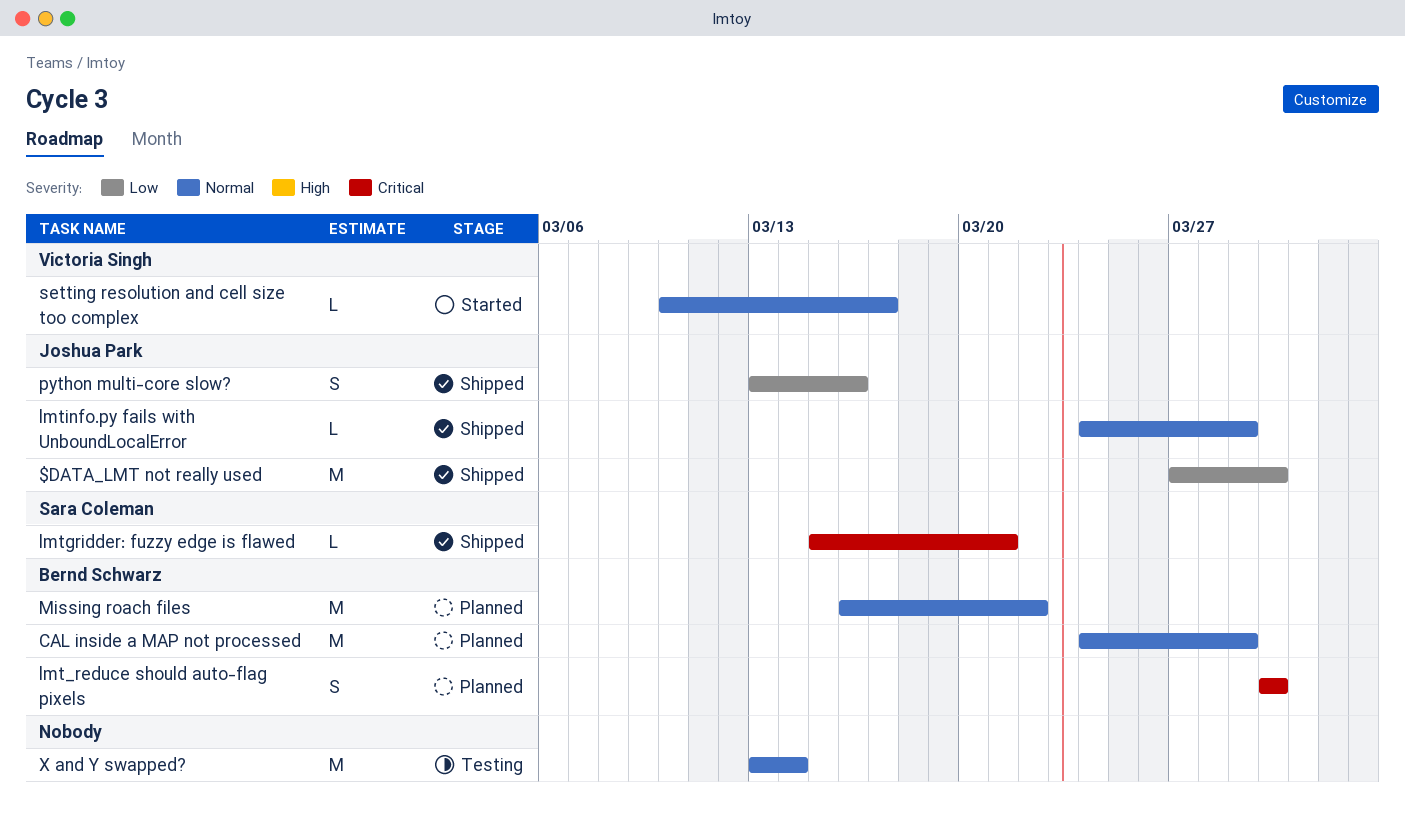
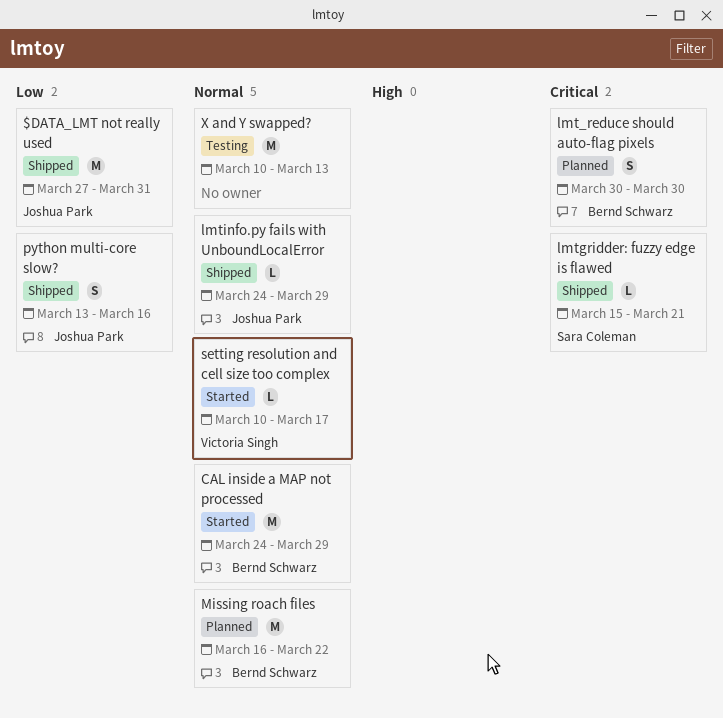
$DATA_LMT not really used, due: Mar 30 -> Mar 31
CAL inside a MAP not processed, status: Planned -> Started
X and Y swapped?, start: Mar 13 -> Mar 10
X and Y swapped?, due: Mar 14 -> Mar 13

